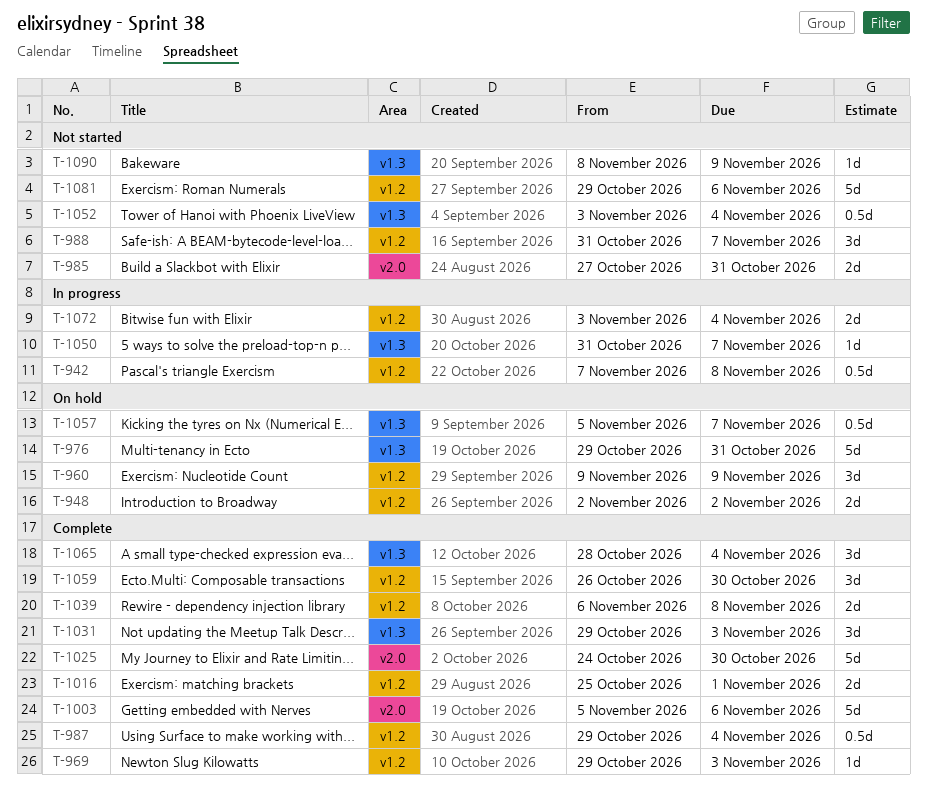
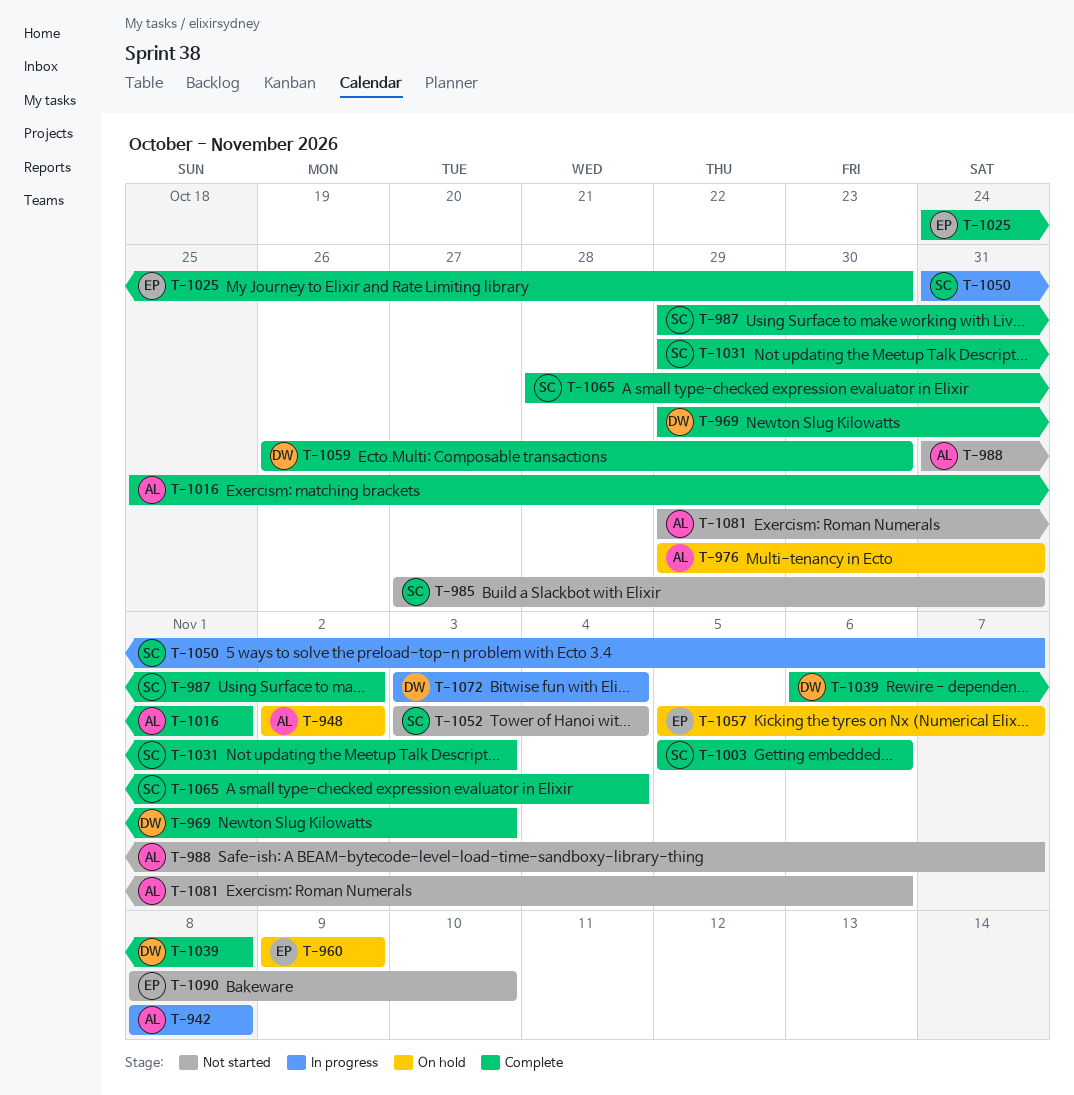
T-942, start: Nov 7 -> Nov 8
T-987, due: Nov 4 -> Nov 2
T-1090, due: Nov 9 -> Nov 10

